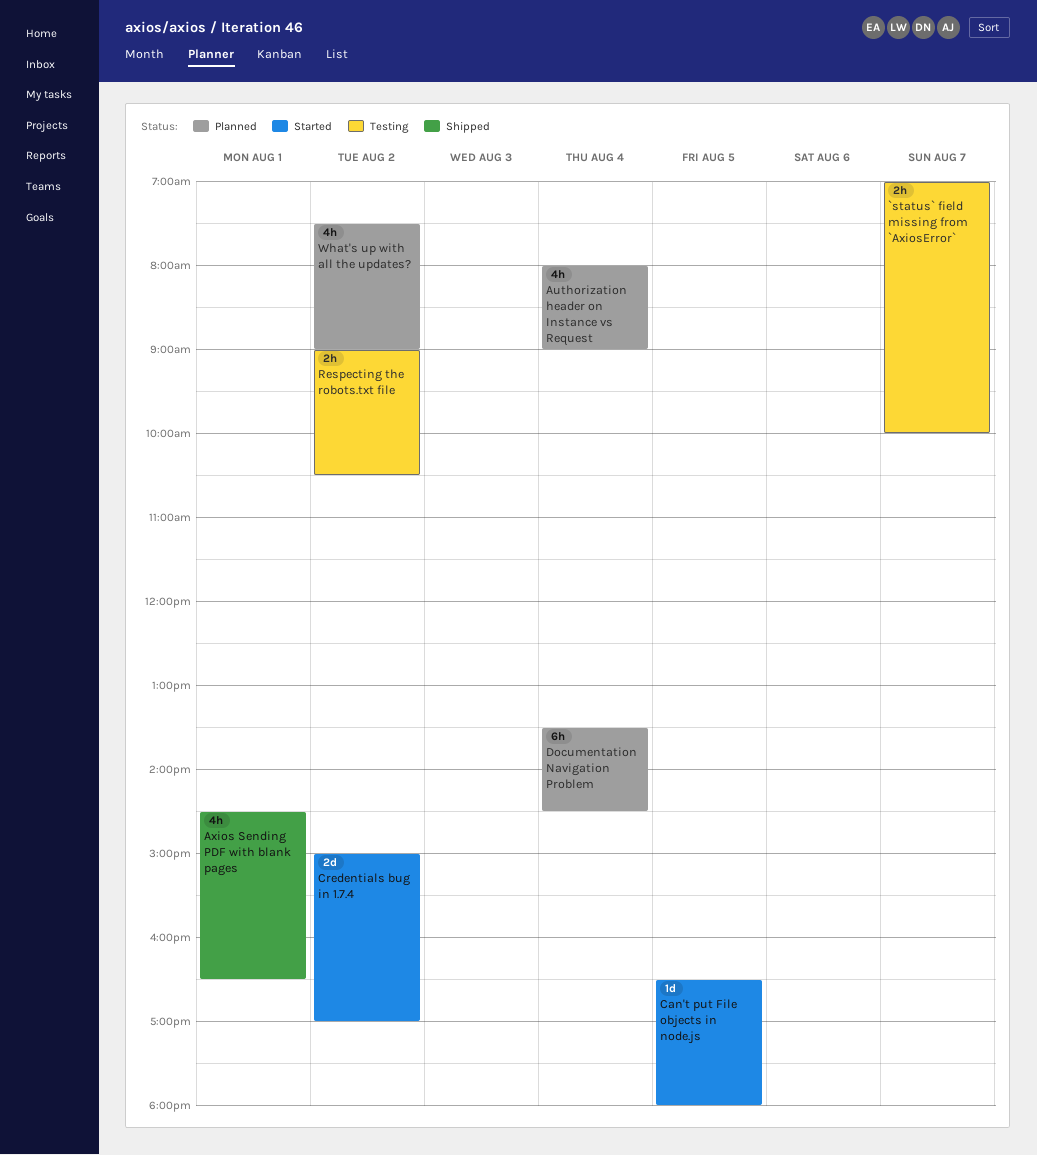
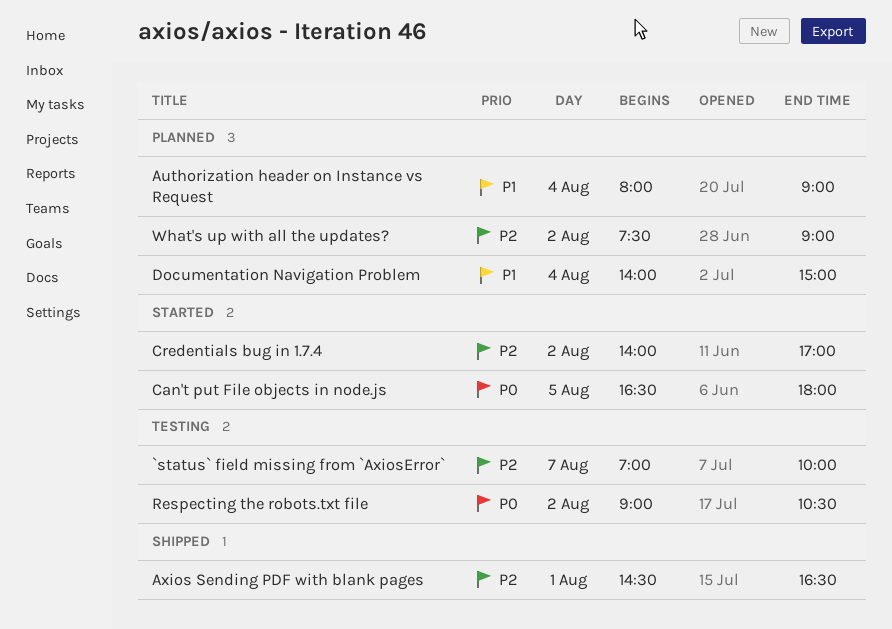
Credentials bug in 1.7.4, begins: 15:00 -> 14:00
Documentation Navigation Problem, begins: 13:30 -> 14:00
Documentation Navigation Problem, ends: 14:30 -> 15:00

